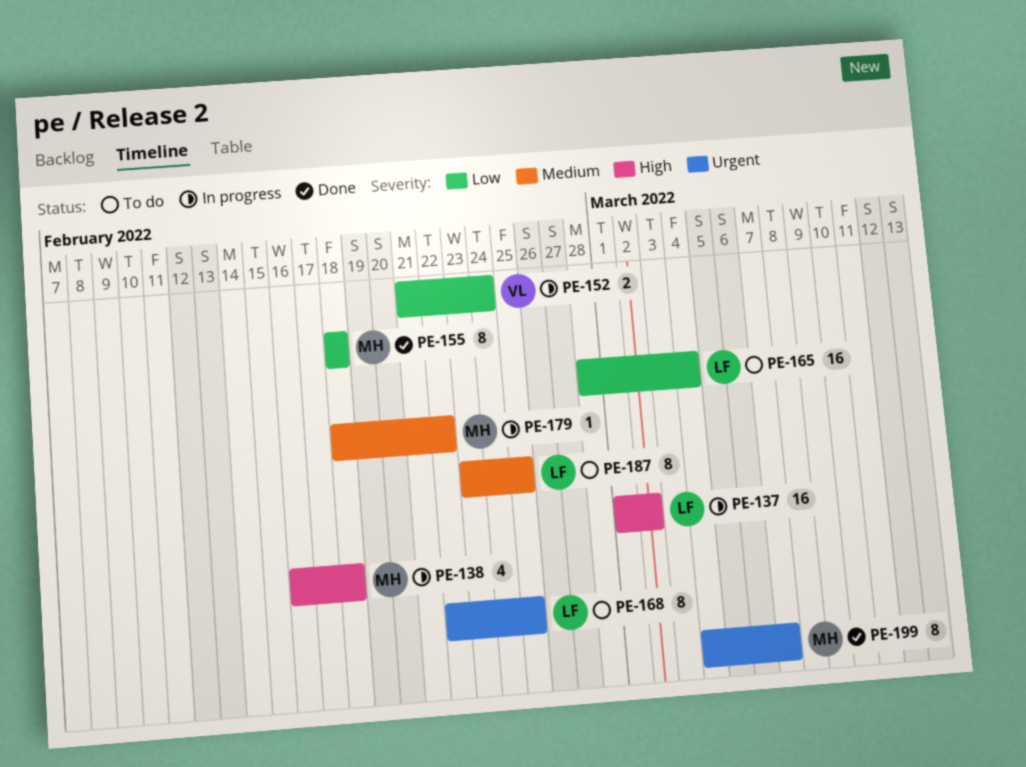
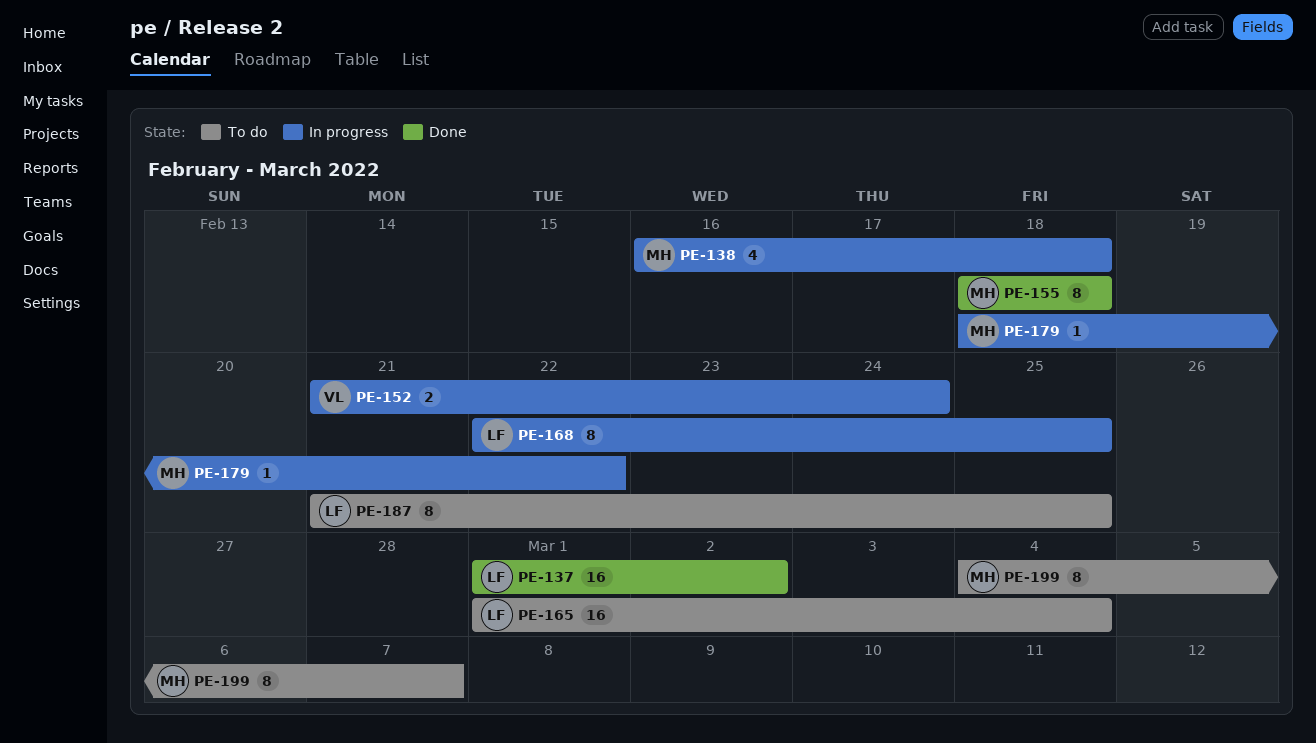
PE-137, status: In progress -> Done
PE-165, start: Feb 28 -> Mar 1
PE-168, status: To do -> In progress
PE-187, start: Feb 23 -> Feb 21
PE-199, status: Done -> To do

